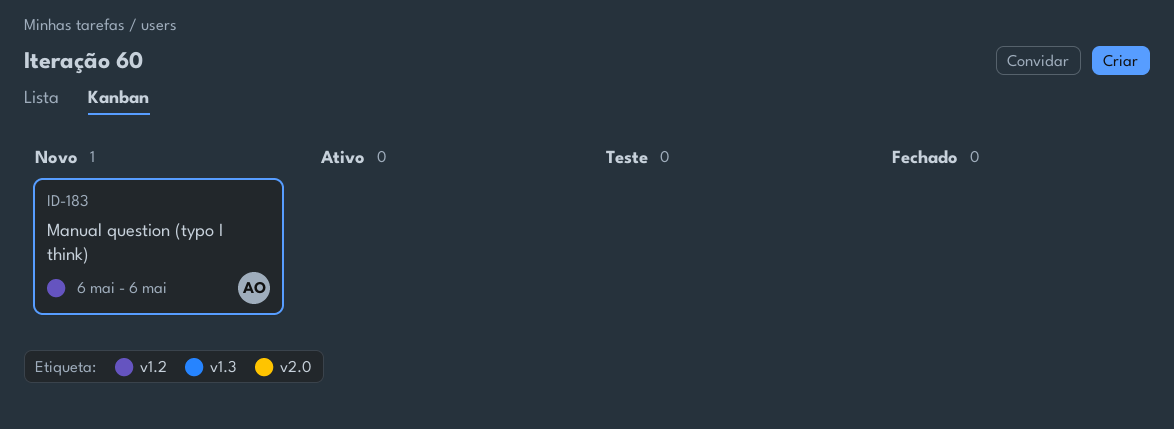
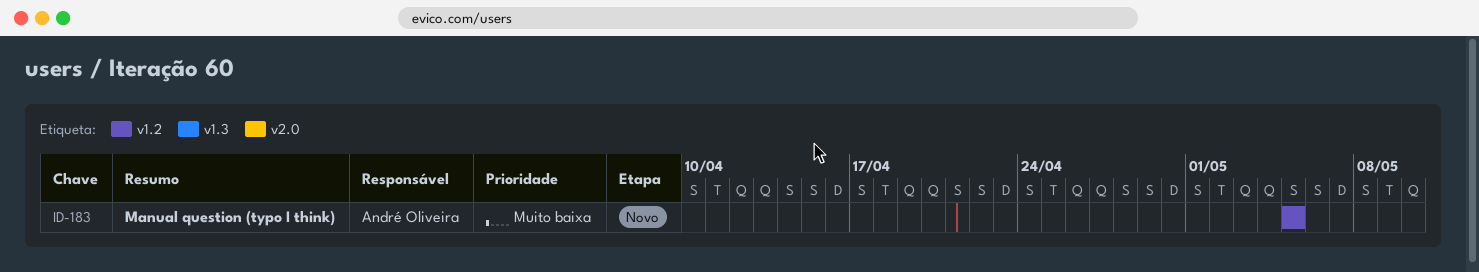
ID-183, start: May 6 -> May 5
ID-183, due: May 6 -> May 5

